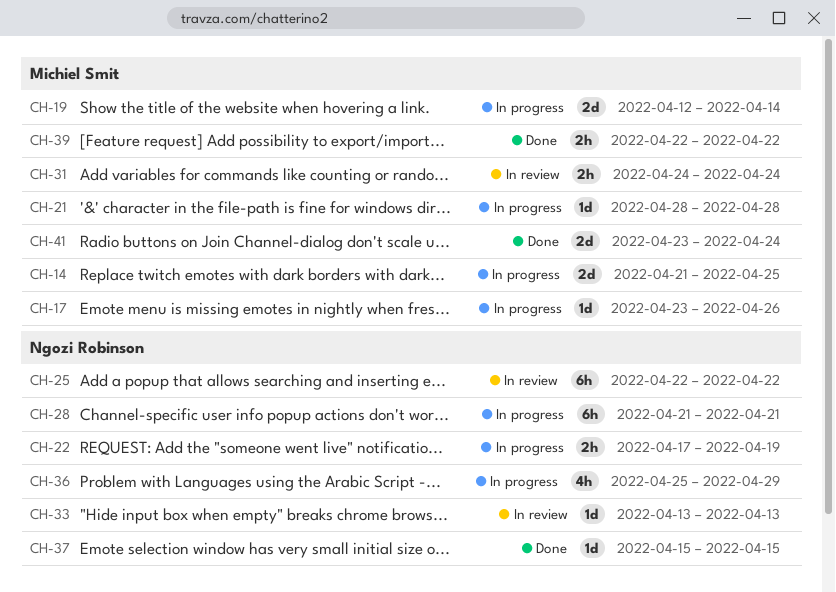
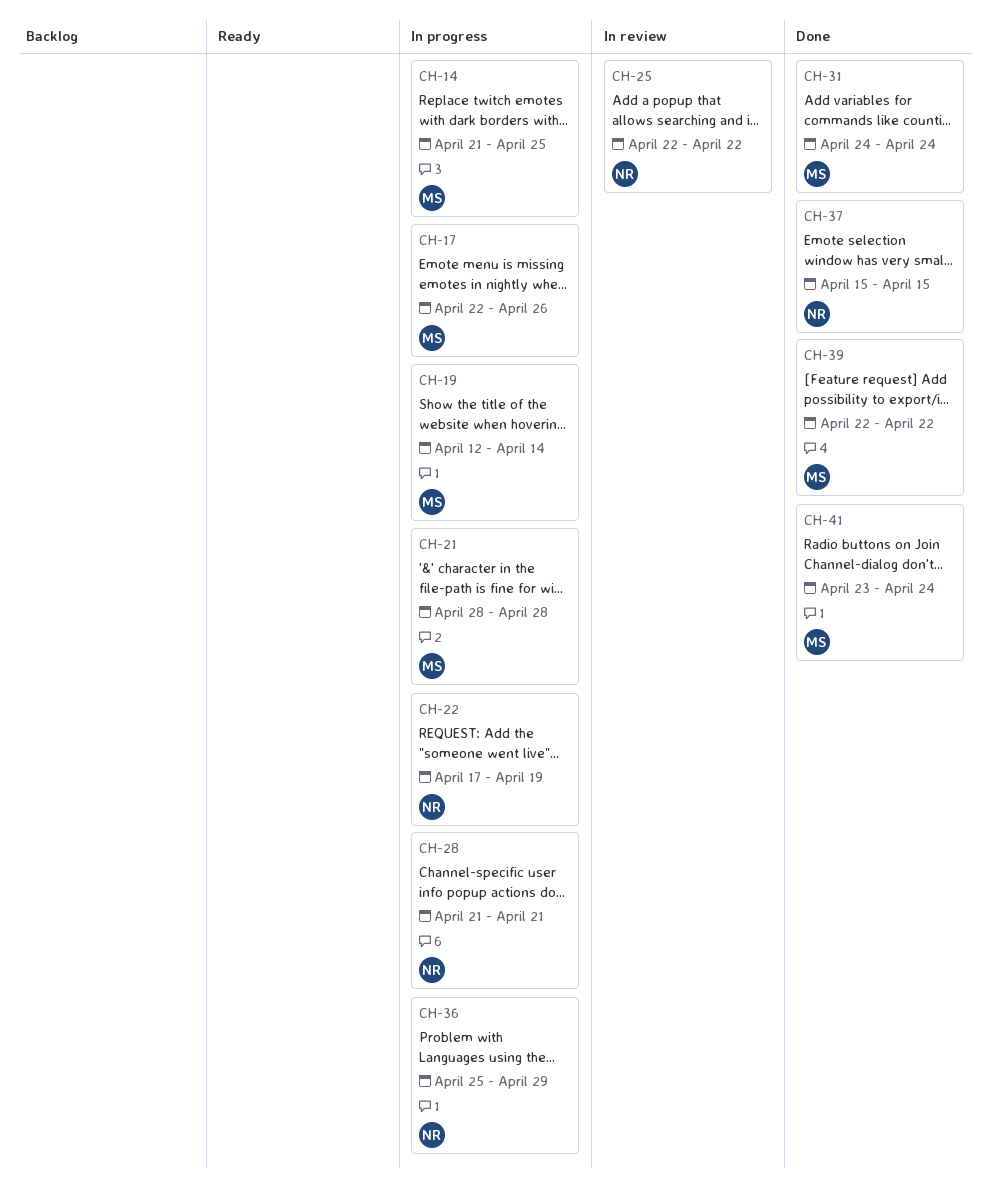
CH-17, start: Apr 23 -> Apr 22
CH-31, status: In review -> Done
CH-33: present -> none

